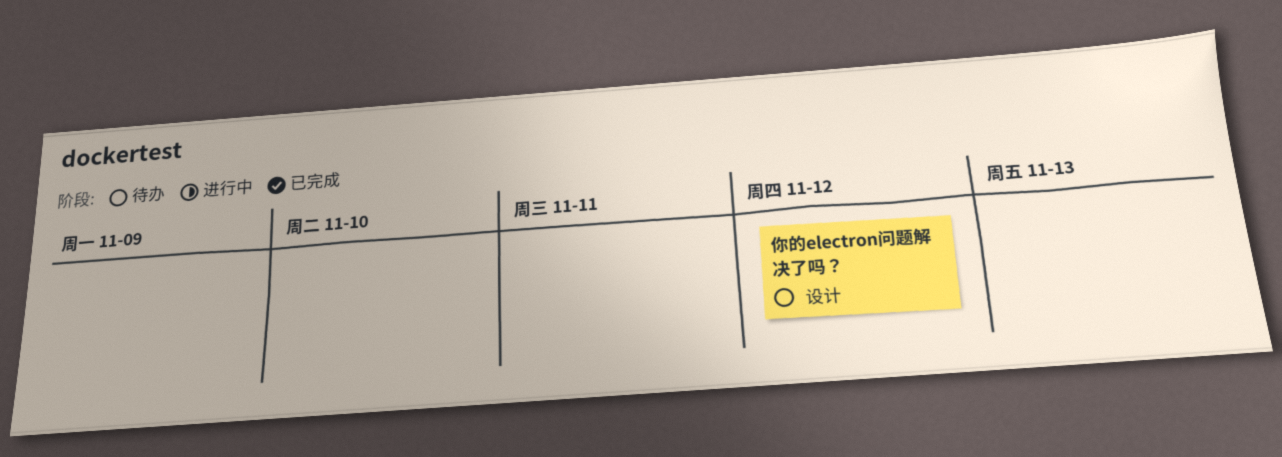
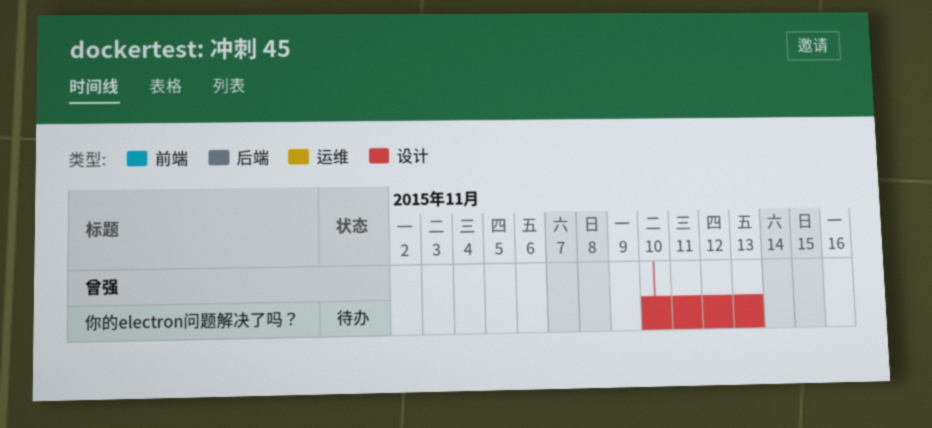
你的electron问题解决了吗？, due: Nov 12 -> Nov 13

